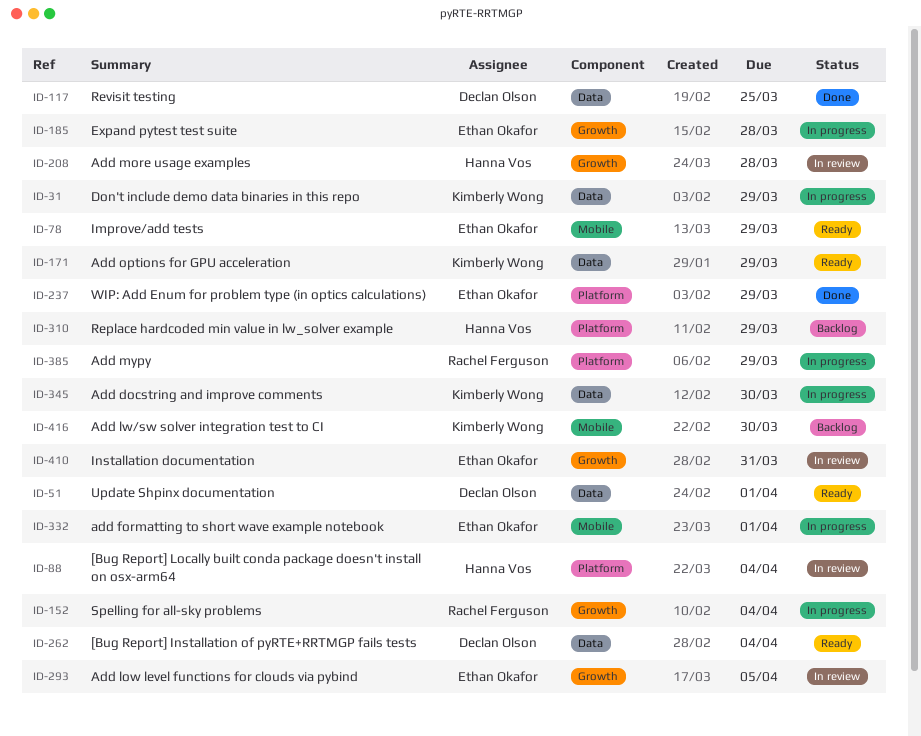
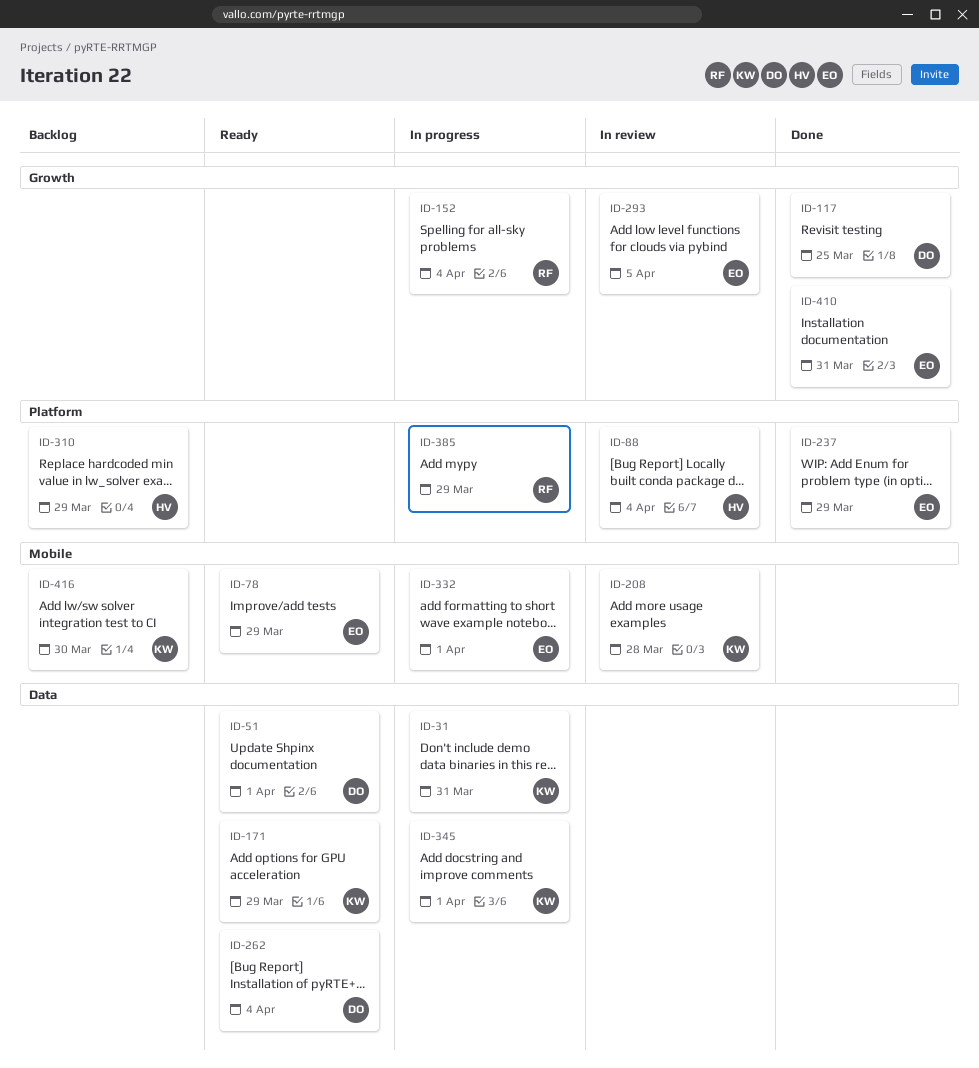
ID-31, due: Mar 29 -> Mar 31
ID-117, label: Data -> Growth
ID-185: present -> none
ID-208, owner: Hanna Vos -> Kimberly Wong
ID-208, label: Growth -> Mobile
ID-345, due: Mar 30 -> Apr 1
ID-410, status: In review -> Done

